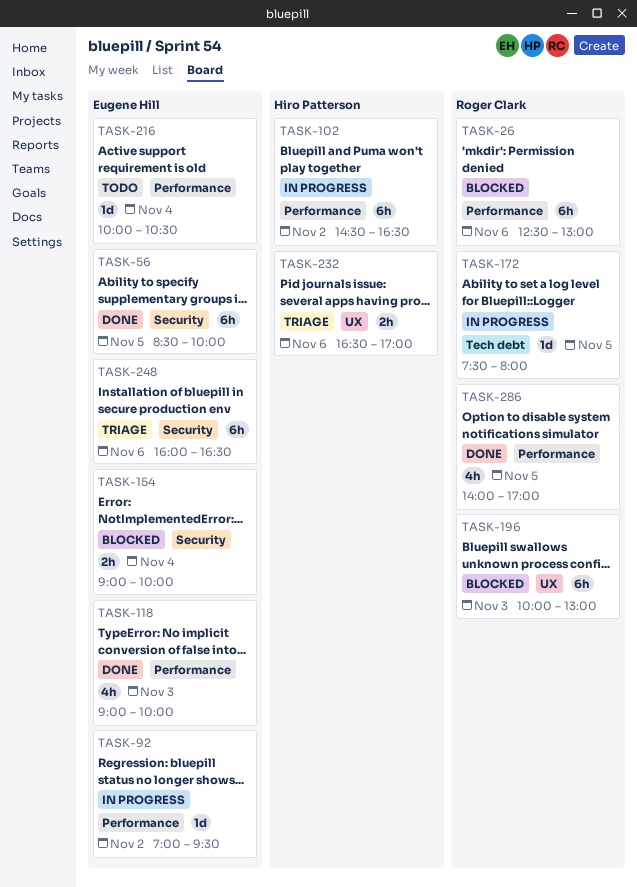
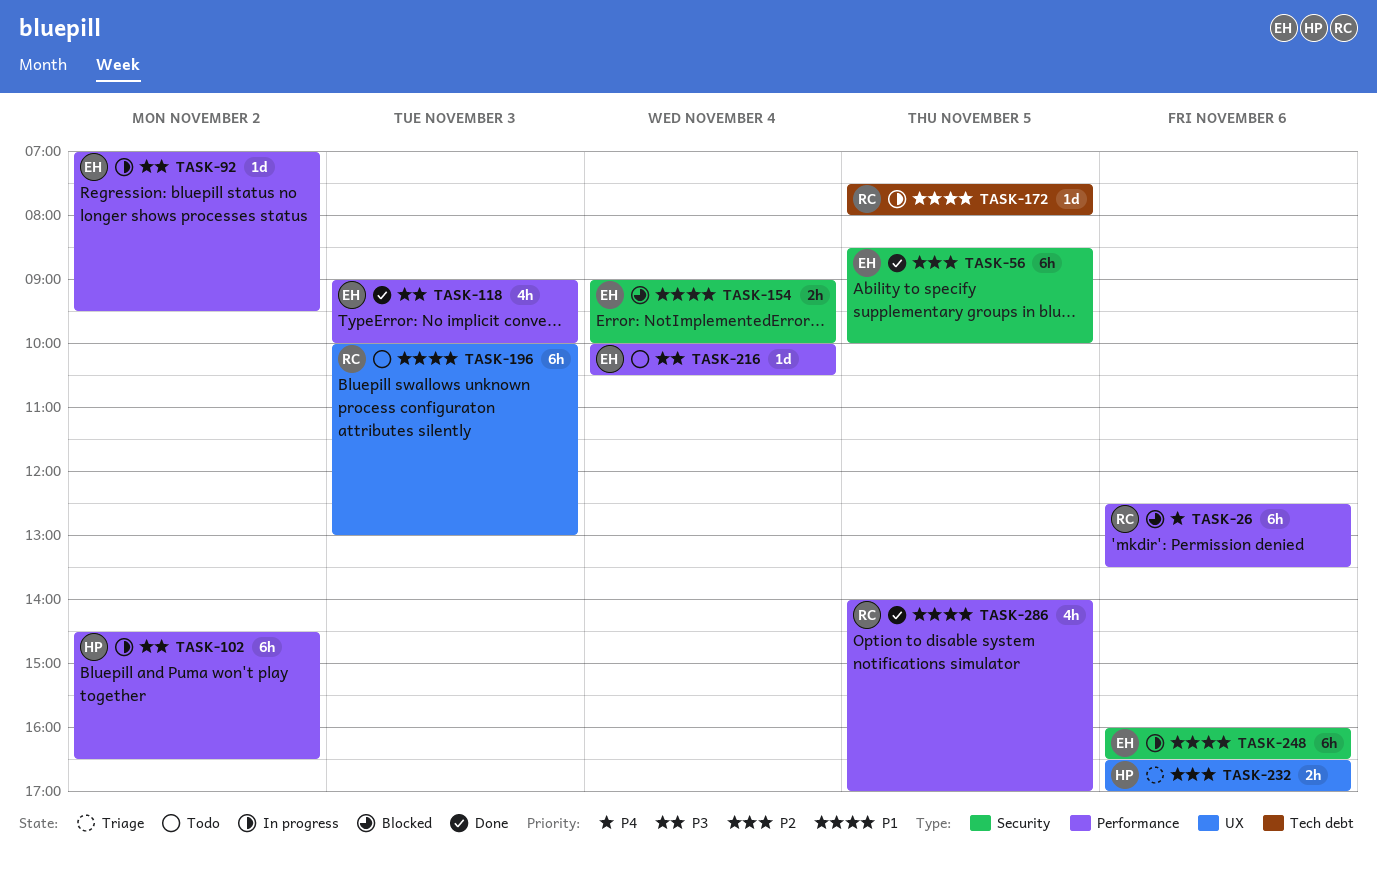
TASK-26, ends: 13:00 -> 13:30
TASK-196, status: Blocked -> Todo
TASK-248, status: Triage -> In progress

